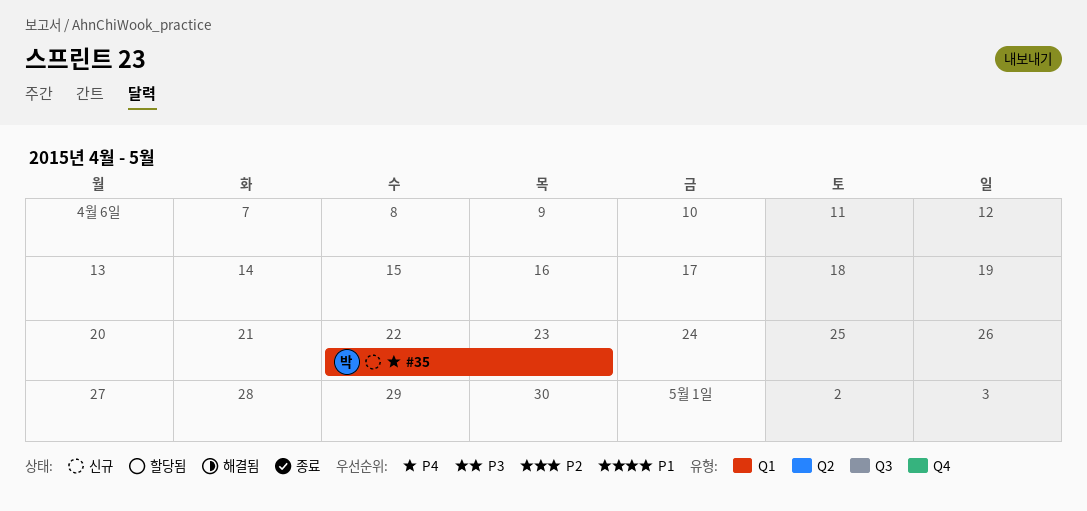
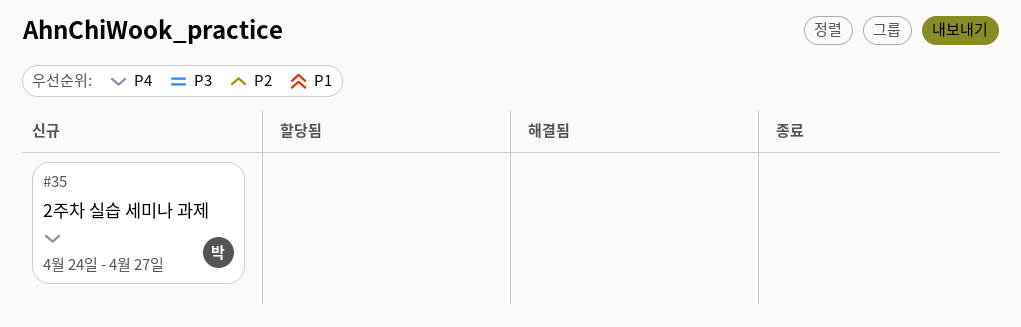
#35, start: Apr 22 -> Apr 24
#35, due: Apr 23 -> Apr 27

